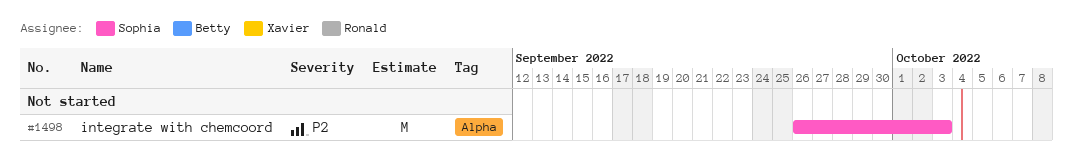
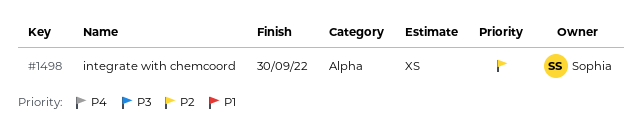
#1498, estimate: M -> XS
#1498, due: Oct 3 -> Sep 30

